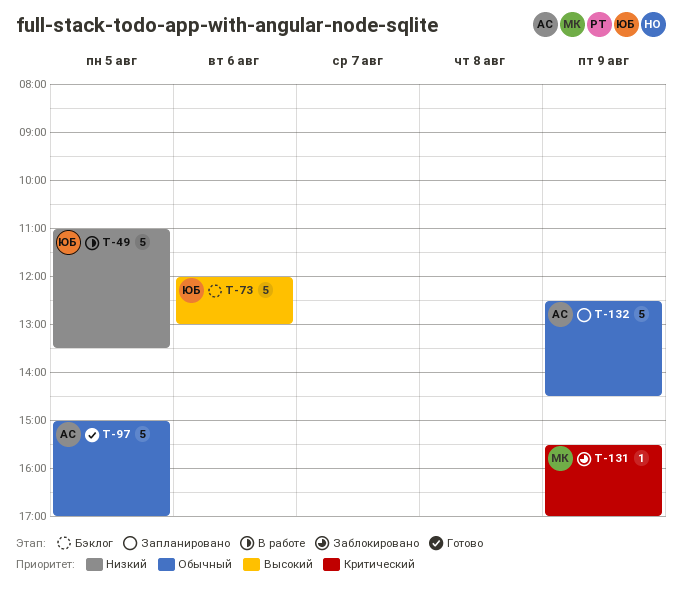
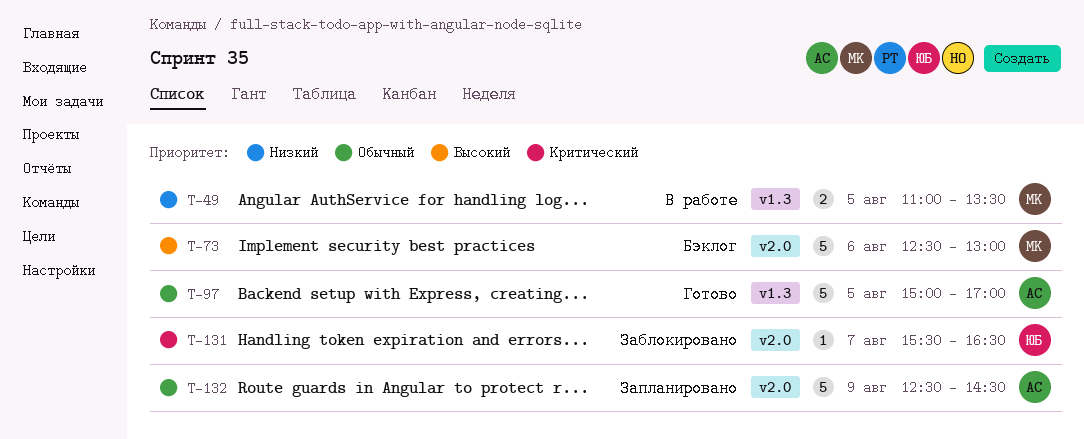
T-49, owner: ЮБ -> МК
T-49, estimate: 5 -> 2
T-73, owner: ЮБ -> МК
T-73, begins: 12:00 -> 12:30
T-131, owner: МК -> ЮБ
T-131, day: Aug 9 -> Aug 7
T-131, ends: 17:00 -> 16:30

